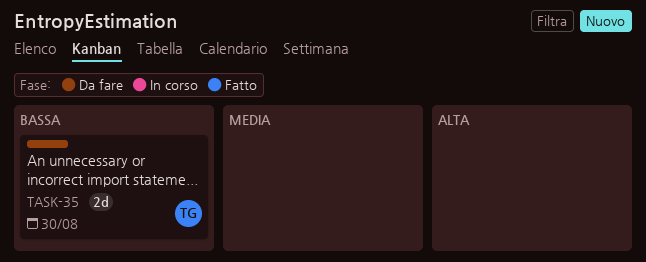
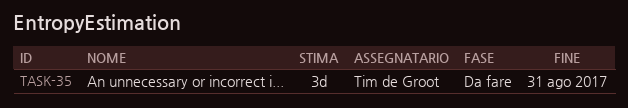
TASK-35, estimate: 2d -> 3d
TASK-35, due: Aug 30 -> Aug 31

